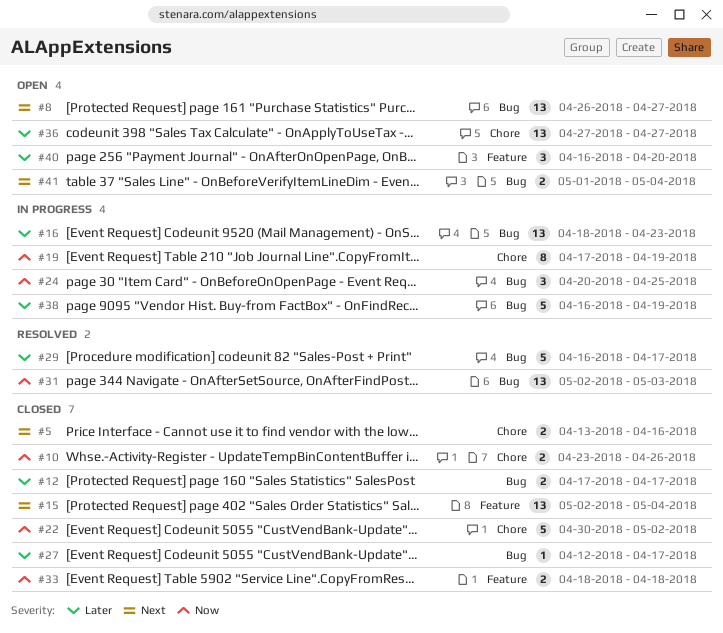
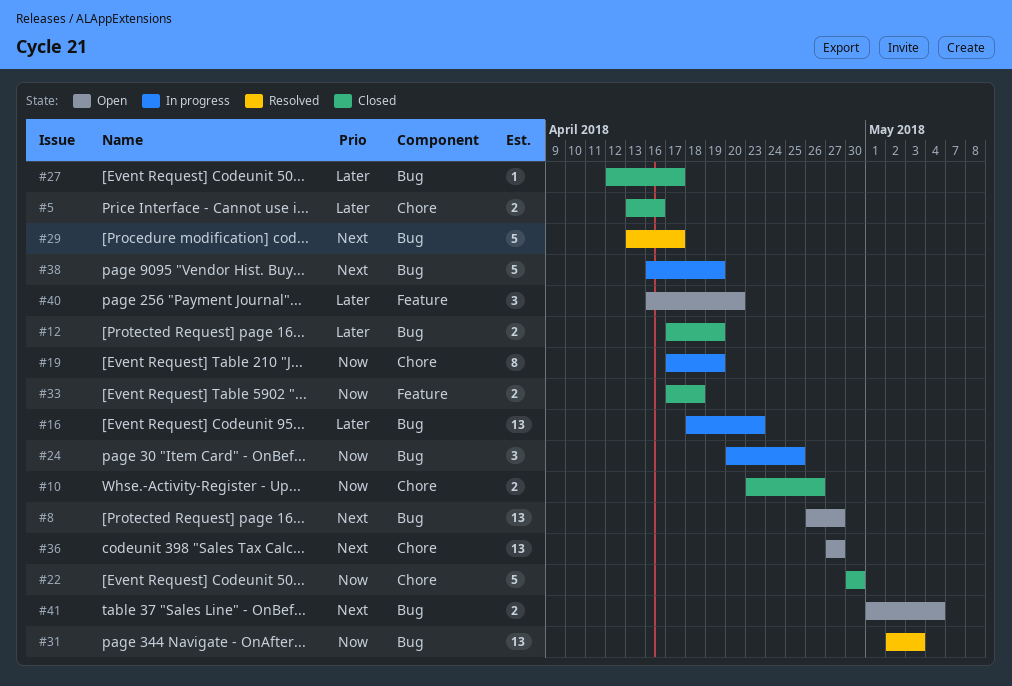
#5, priority: Next -> Later
#12, due: Apr 17 -> Apr 19
#15: present -> none
#22, due: May 2 -> Apr 30
#29, priority: Later -> Next
#29, start: Apr 16 -> Apr 13
#33, start: Apr 18 -> Apr 17
#36, priority: Later -> Next
#38, priority: Later -> Next

